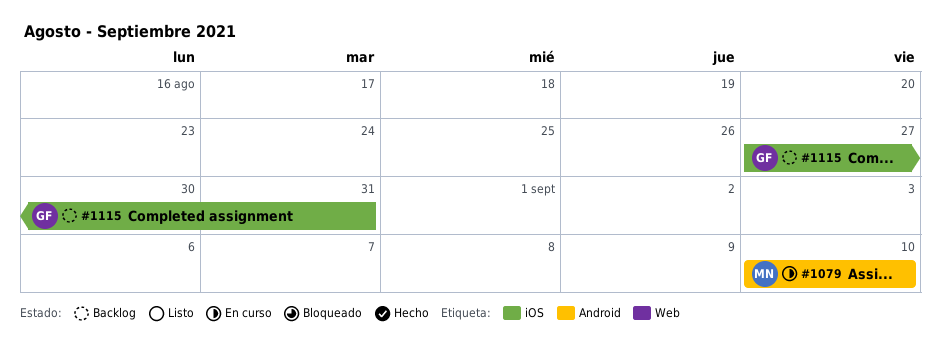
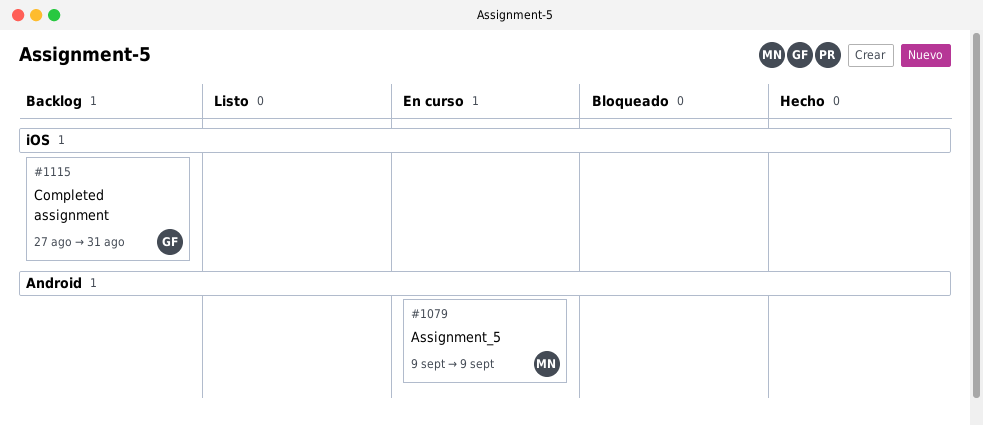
#1079, start: Sep 10 -> Sep 9
#1079, due: Sep 10 -> Sep 9

